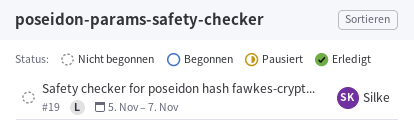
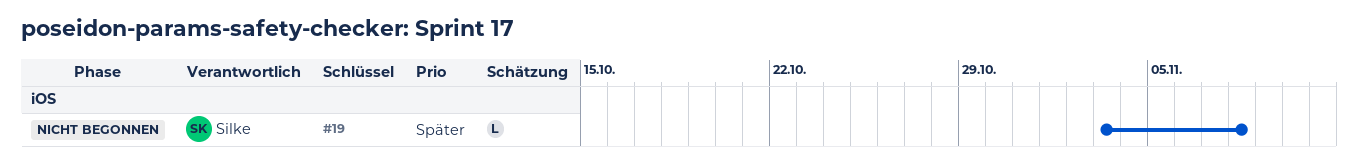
#19, start: Nov 5 -> Nov 3
#19, due: Nov 7 -> Nov 8

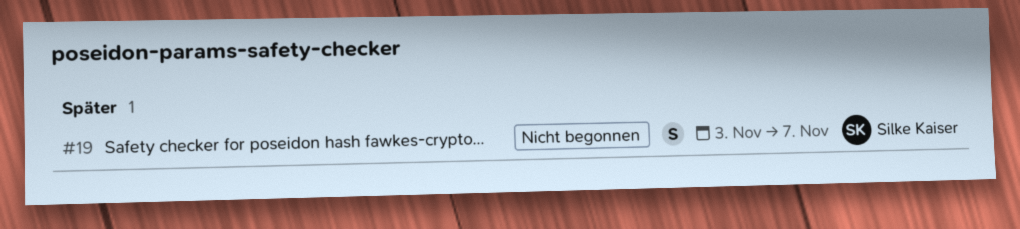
#19, estimate: L -> S
#19, due: Nov 8 -> Nov 7

